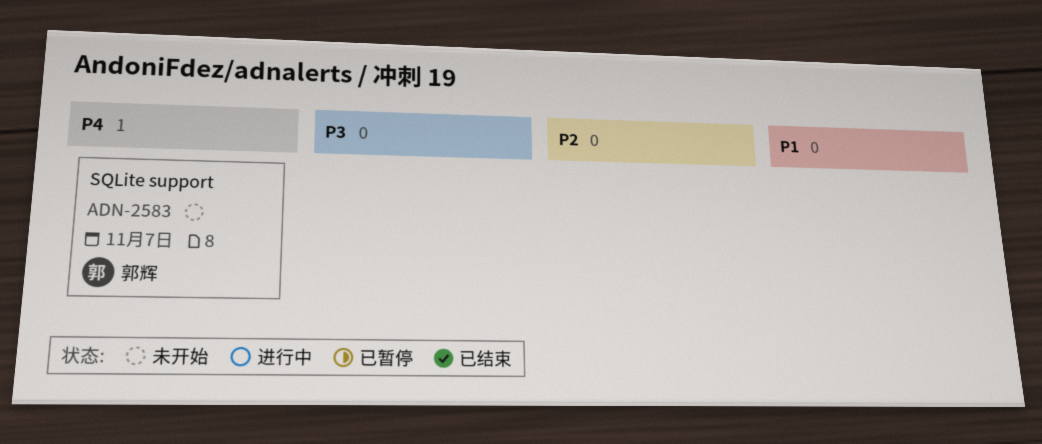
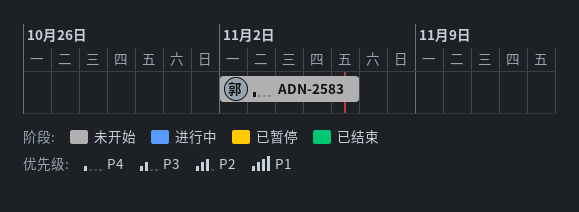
ADN-2583, due: Nov 7 -> Nov 6

